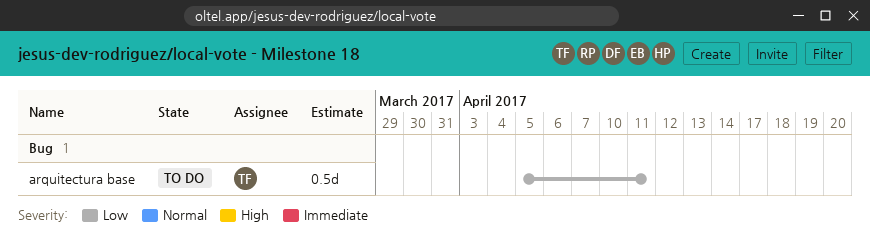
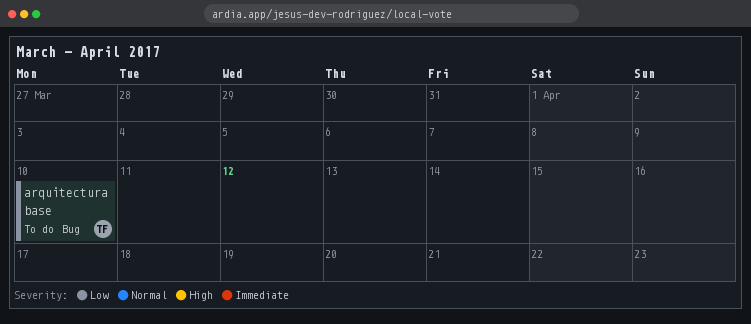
arquitectura base, due: Apr 11 -> Apr 10

